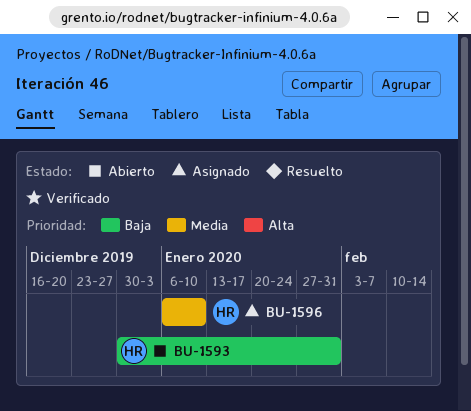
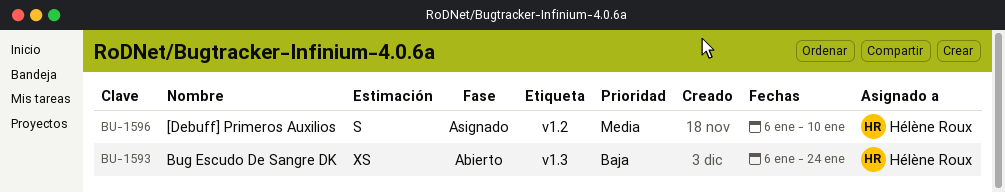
BU-1593, start: Dec 30 -> Jan 6
BU-1593, due: Jan 31 -> Jan 24

